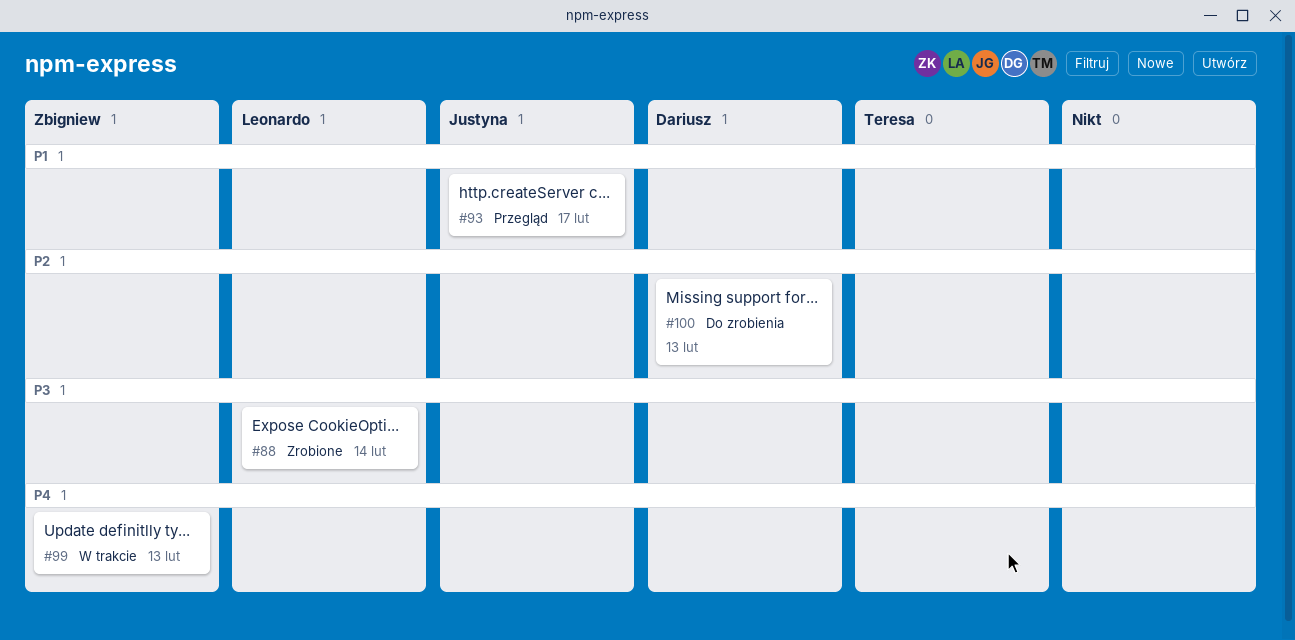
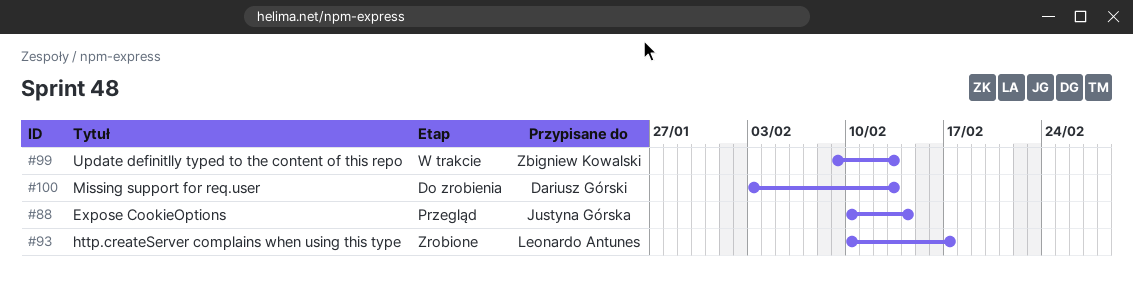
#88, status: Zrobione -> Przegląd
#88, owner: Leonardo Antunes -> Justyna Górska
#93, status: Przegląd -> Zrobione
#93, owner: Justyna Górska -> Leonardo Antunes

